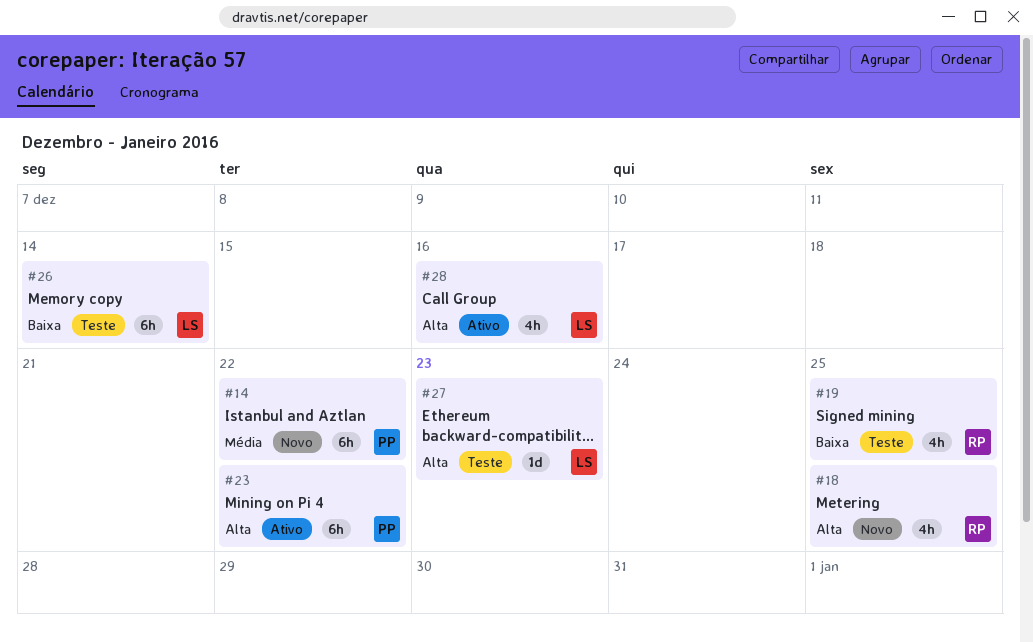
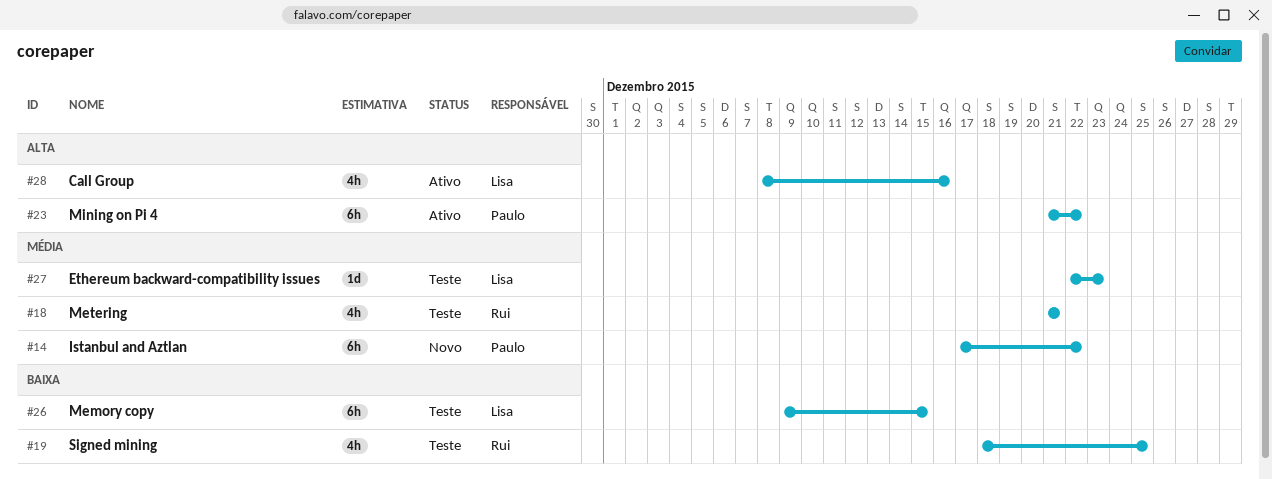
#18, status: Novo -> Teste
#18, priority: Alta -> Média
#18, due: Dec 25 -> Dec 21
#26, due: Dec 14 -> Dec 15
#27, priority: Alta -> Média

